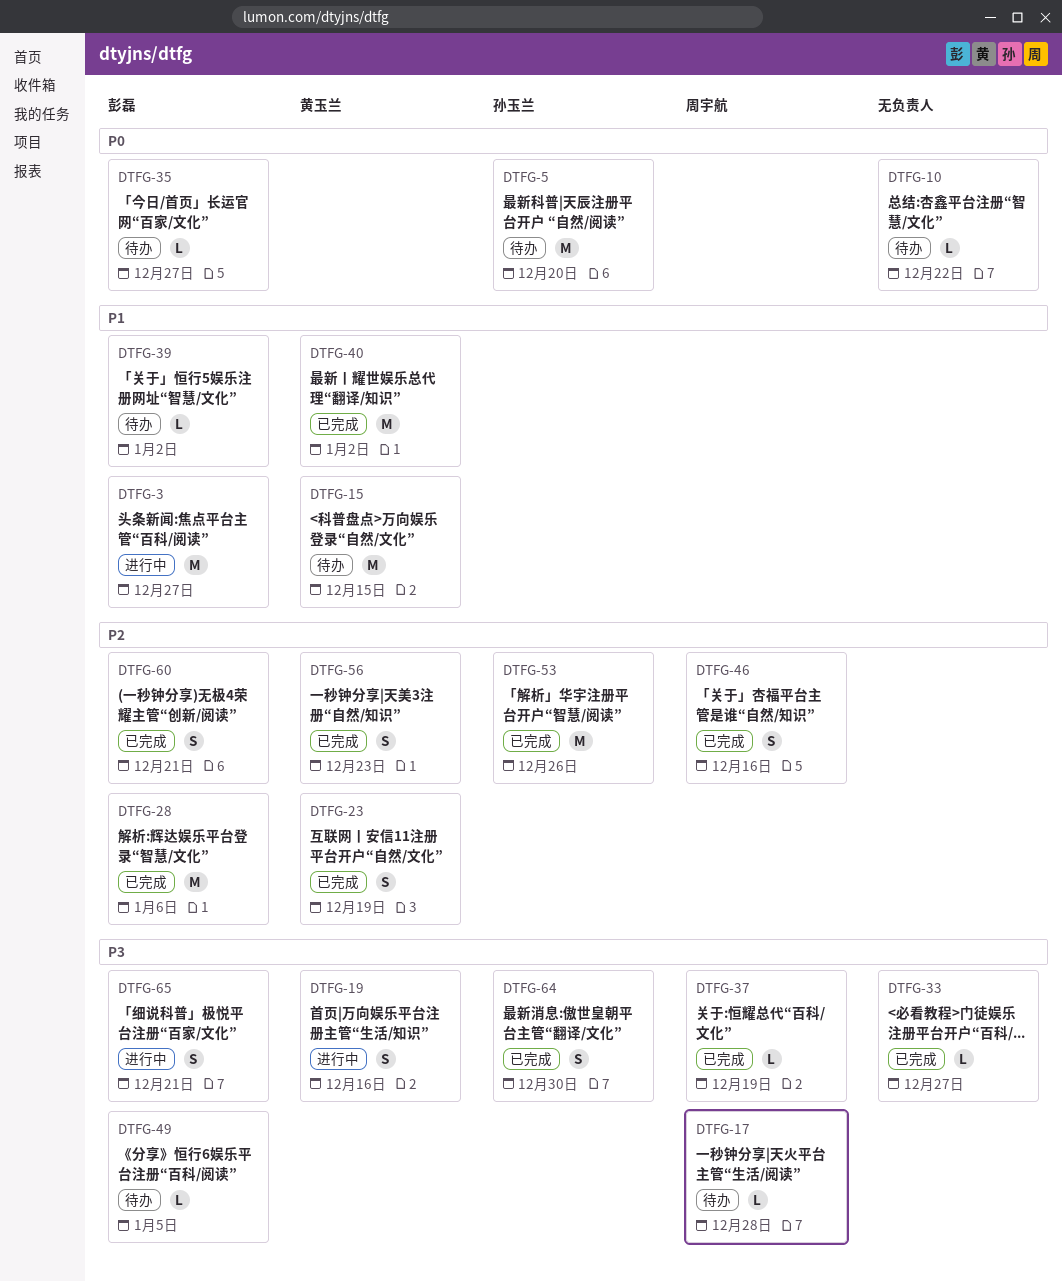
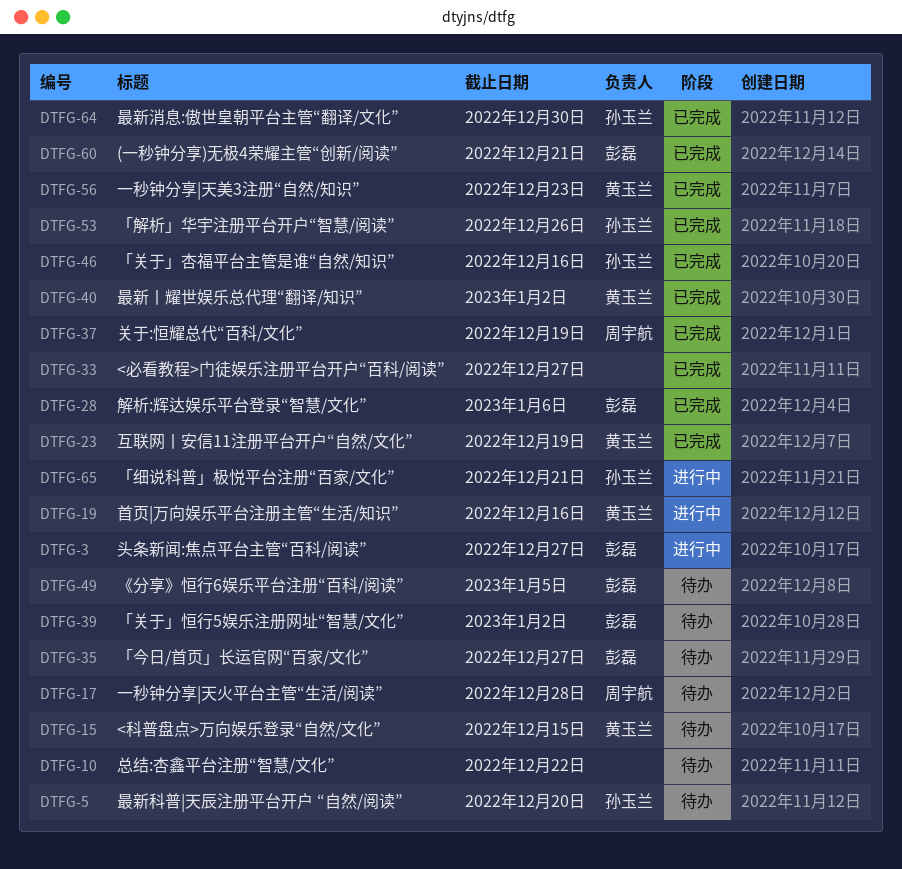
DTFG-46, owner: 周宇航 -> 孙玉兰
DTFG-65, owner: 彭磊 -> 孙玉兰

